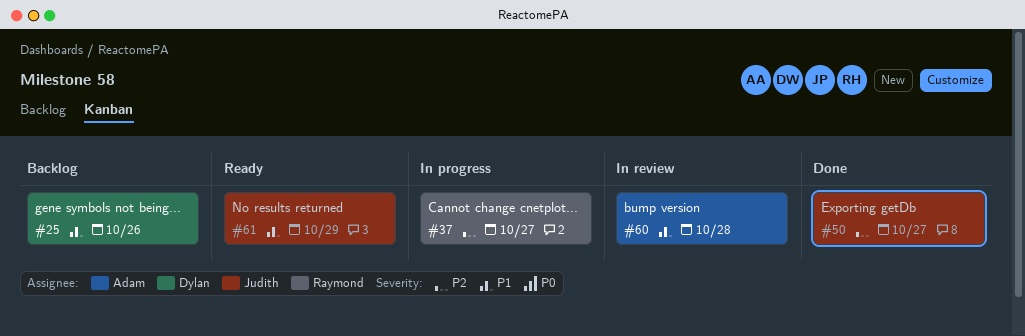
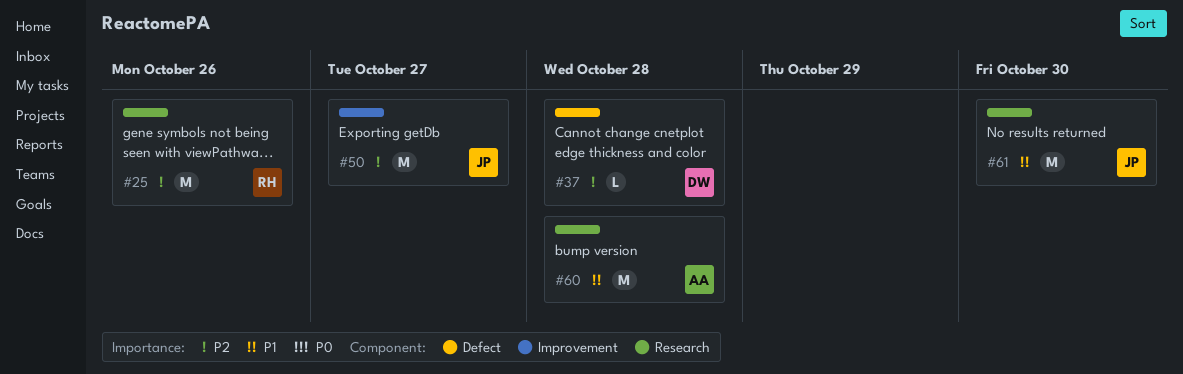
#25, owner: Dylan -> Raymond
#25, priority: P1 -> P2
#37, owner: Raymond -> Dylan
#37, due: Oct 27 -> Oct 28
#61, due: Oct 29 -> Oct 30

